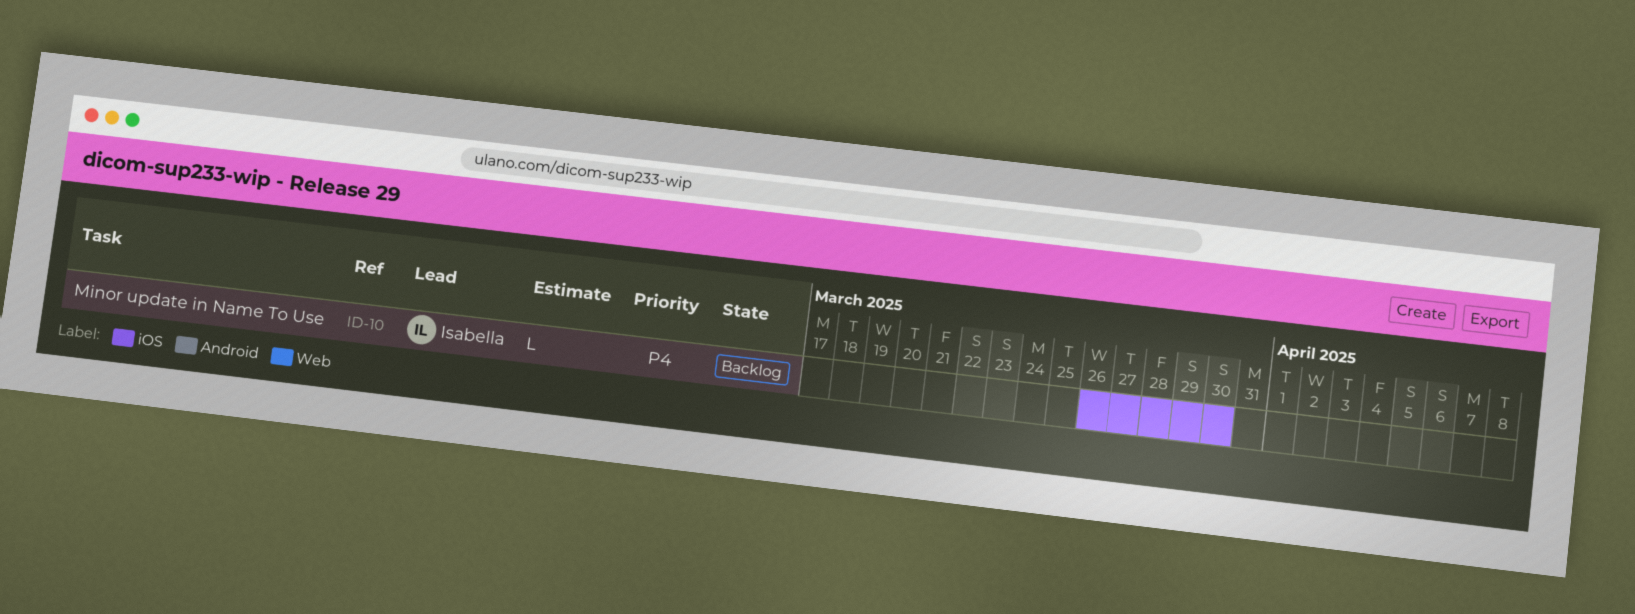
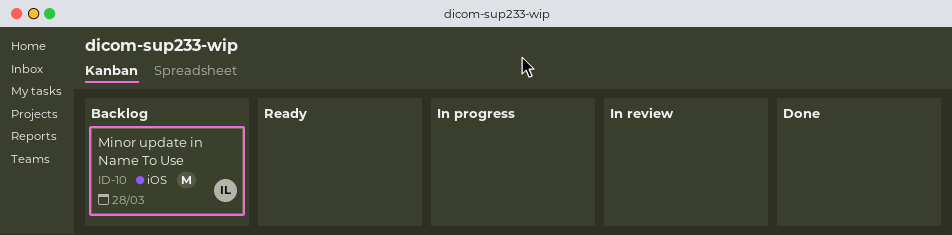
ID-10, estimate: L -> M
ID-10, due: Mar 30 -> Mar 28

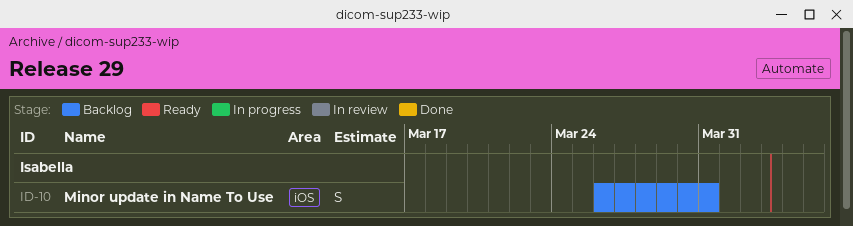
ID-10, estimate: M -> S
ID-10, due: Mar 28 -> Mar 31

